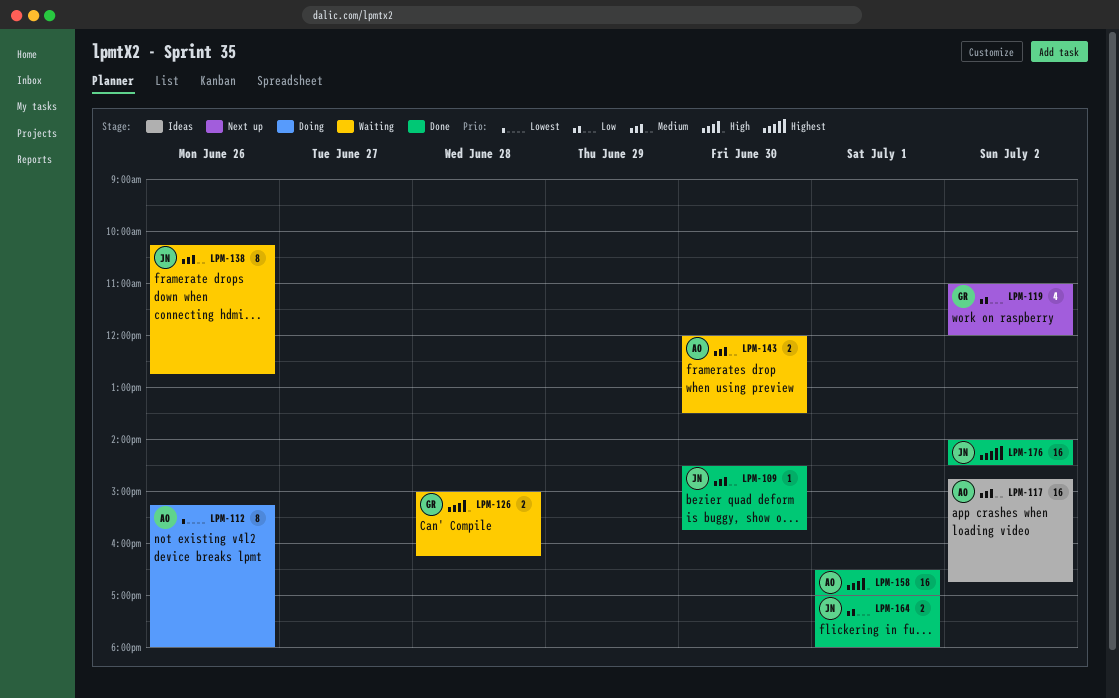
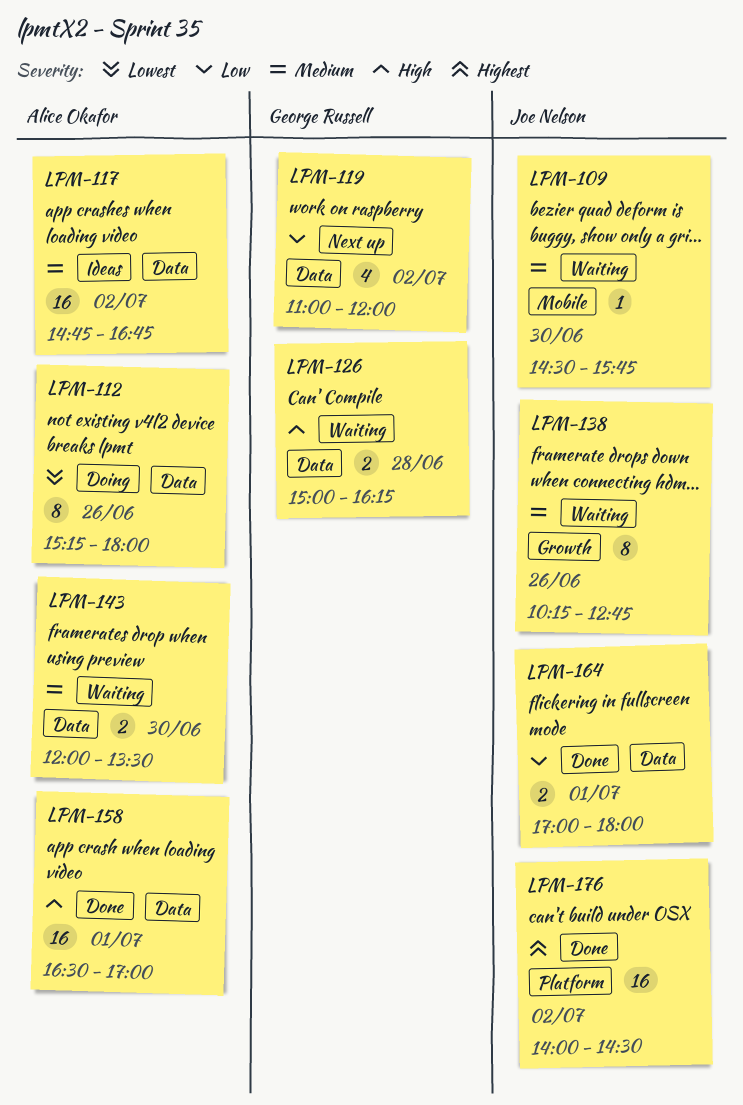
LPM-109, status: Done -> Waiting

